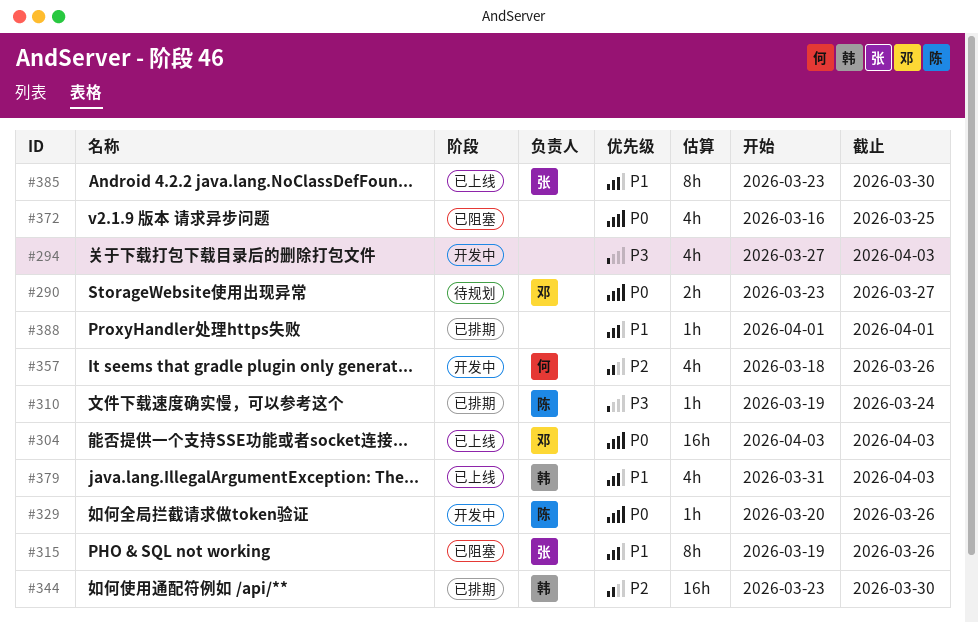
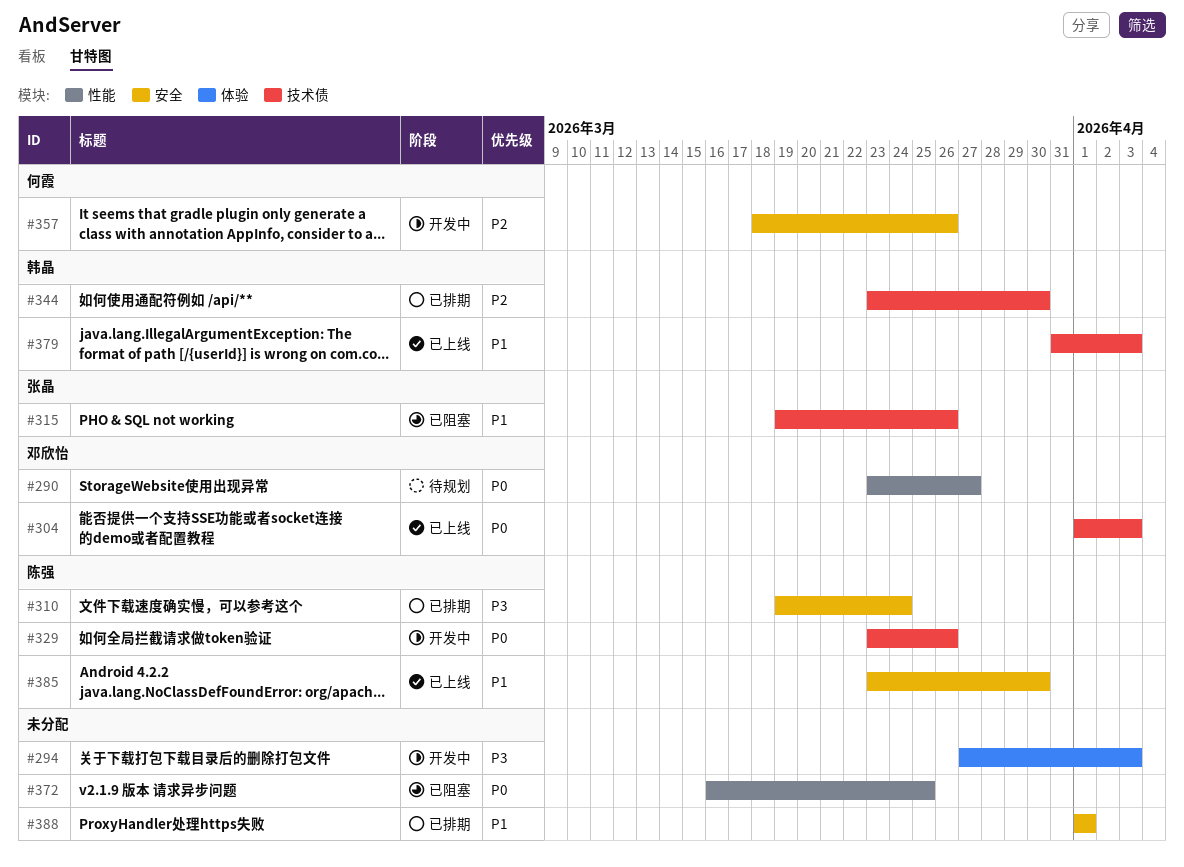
#304, start: Apr 3 -> Apr 1
#329, start: Mar 20 -> Mar 23
#385, owner: 张晶 -> 陈强

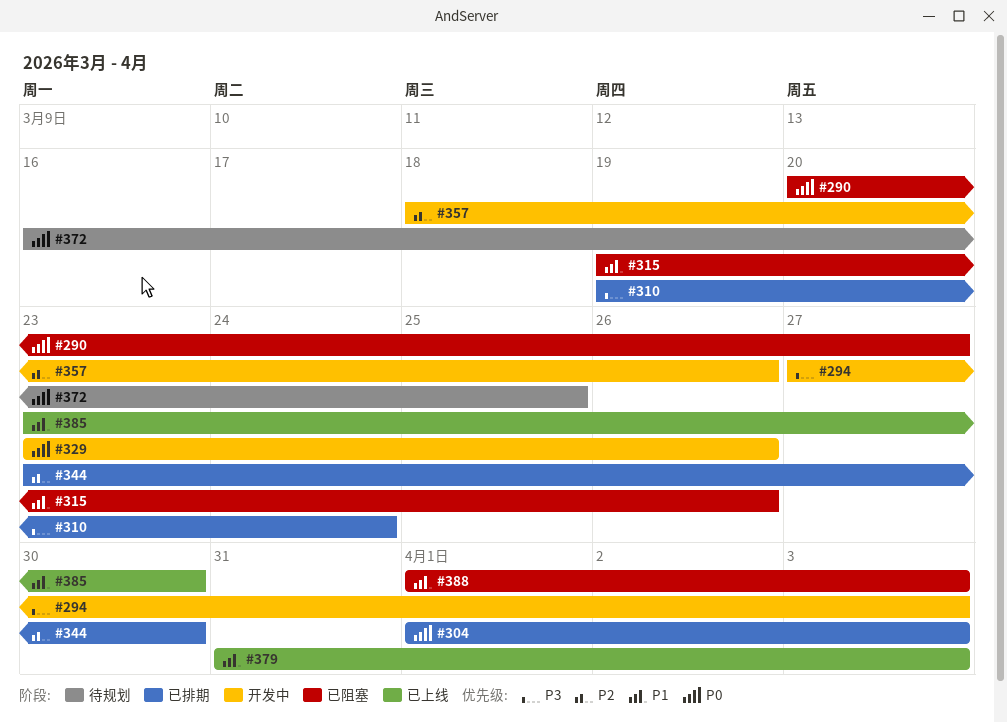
#290, status: 待规划 -> 已阻塞
#290, start: Mar 23 -> Mar 20
#304, status: 已上线 -> 已排期
#372, status: 已阻塞 -> 待规划
#388, status: 已排期 -> 已阻塞
#388, due: Apr 1 -> Apr 3

